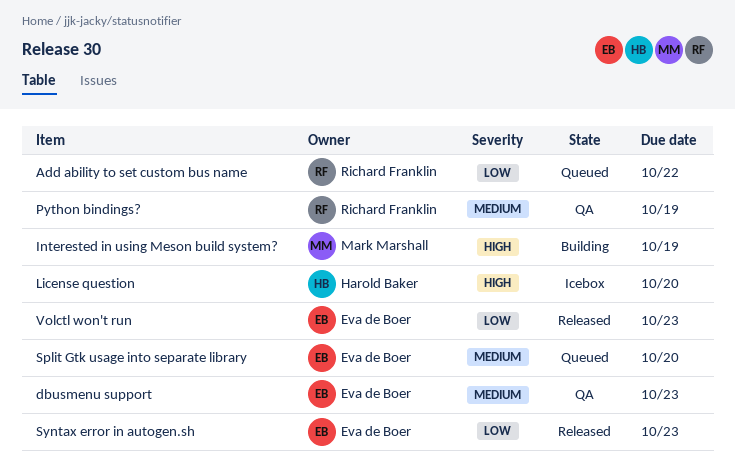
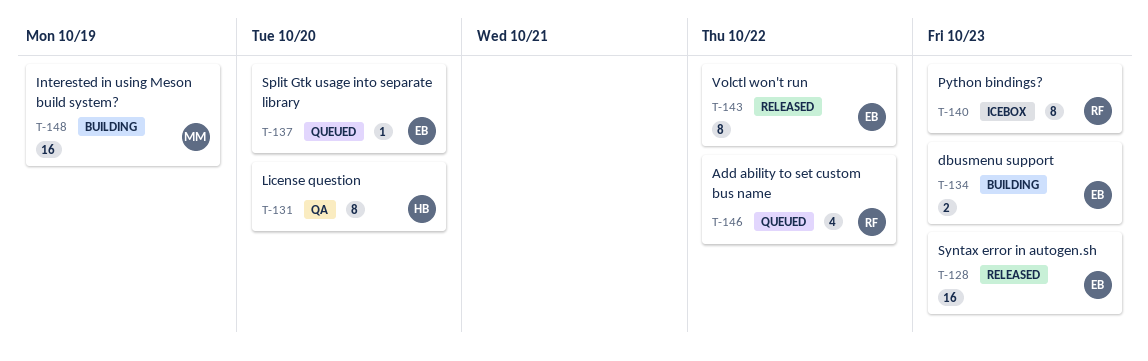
dbusmenu support, status: QA -> Building
License question, status: Icebox -> QA
Python bindings?, status: QA -> Icebox
Python bindings?, due: Oct 19 -> Oct 23
Volctl won't run, due: Oct 23 -> Oct 22

